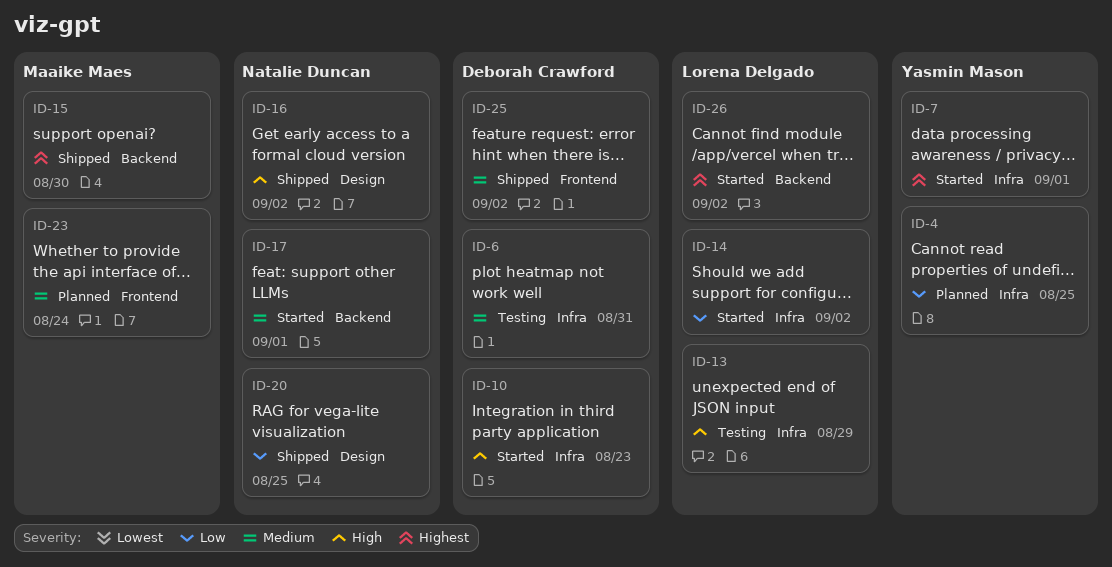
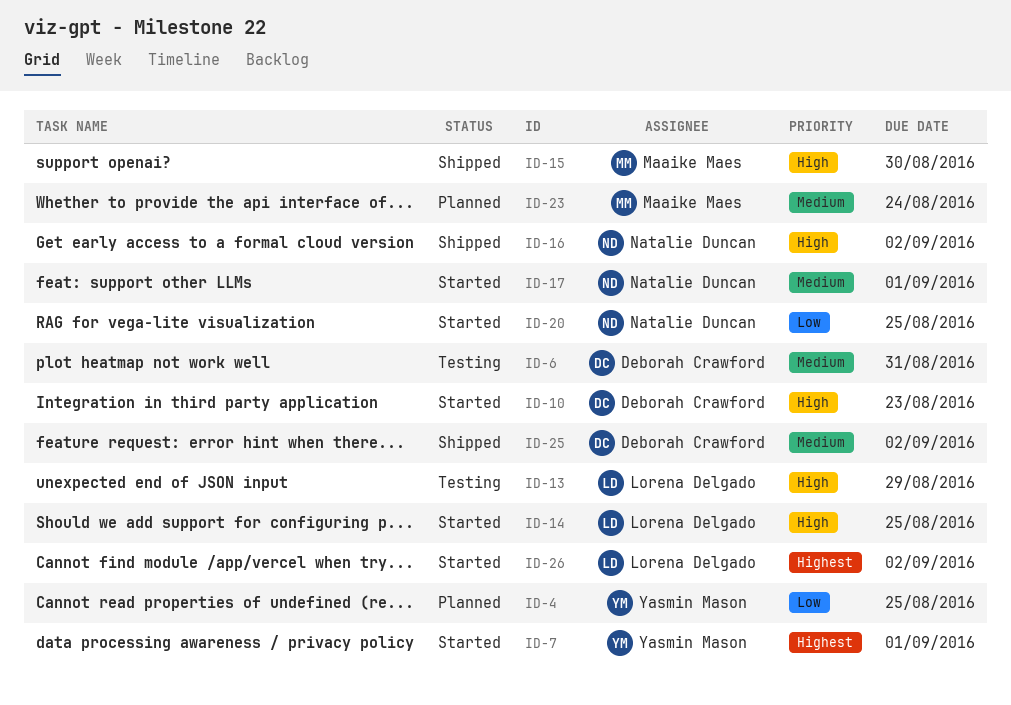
ID-14, priority: Low -> High
ID-14, due: Sep 2 -> Aug 25
ID-15, priority: Highest -> High
ID-20, status: Shipped -> Started

